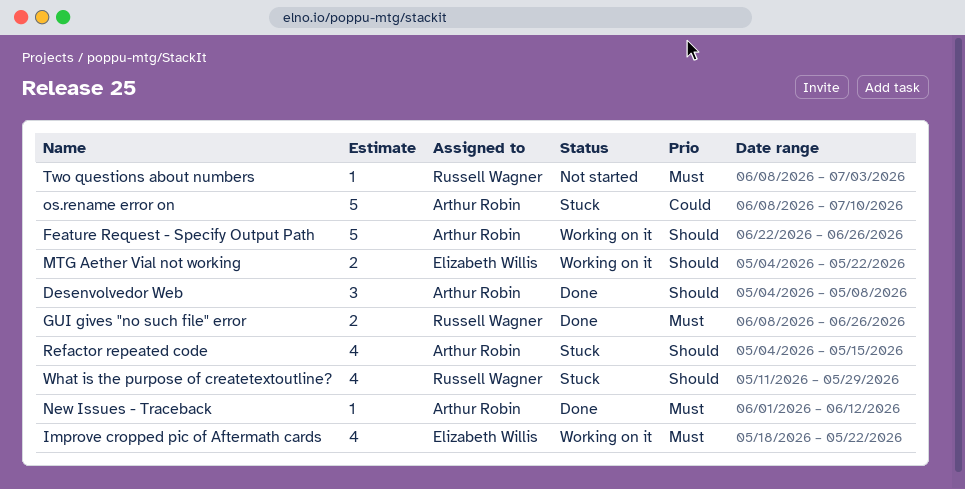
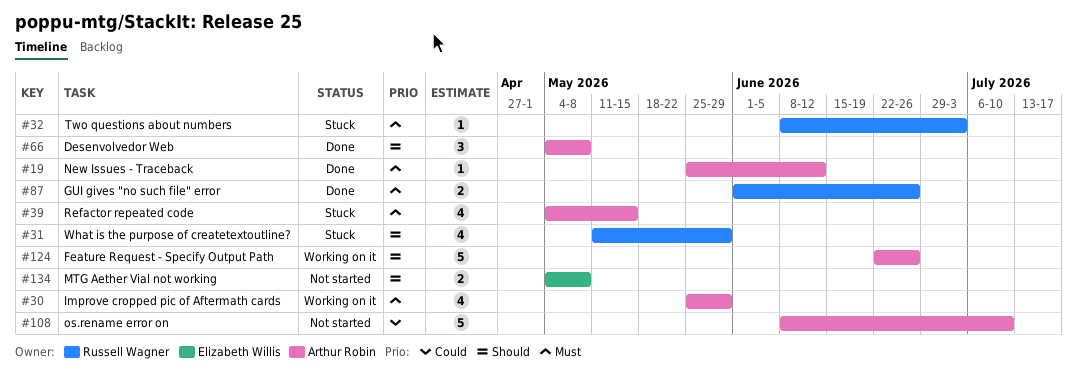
GUI gives "no such file" error, start: Jun 8 -> Jun 1
Improve cropped pic of Aftermath cards, owner: Elizabeth Willis -> Arthur Robin
Improve cropped pic of Aftermath cards, start: May 18 -> May 25
Improve cropped pic of Aftermath cards, due: May 22 -> May 29
MTG Aether Vial not working, status: Working on it -> Not started
MTG Aether Vial not working, due: May 22 -> May 8
New Issues - Traceback, start: Jun 1 -> May 25
os.rename error on, status: Stuck -> Not started
Refactor repeated code, priority: Should -> Must
Two questions about numbers, status: Not started -> Stuck

